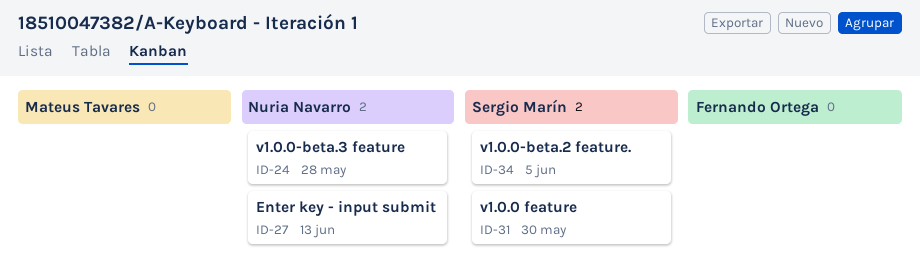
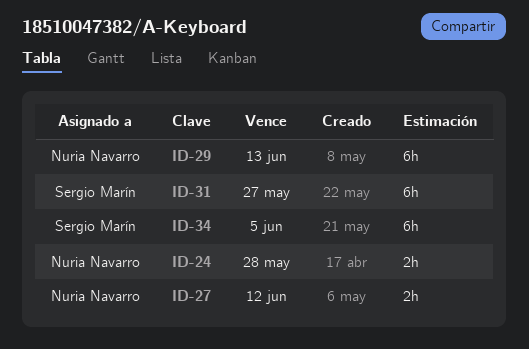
ID-27, due: Jun 13 -> Jun 12
ID-29: none -> present
ID-31, due: May 30 -> May 27

